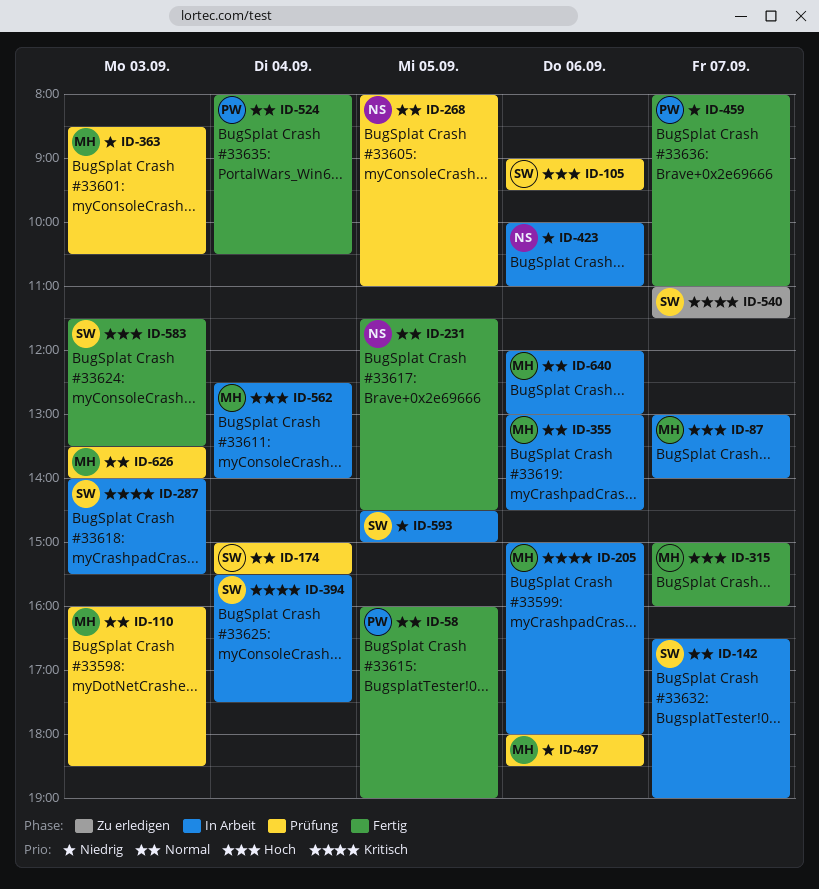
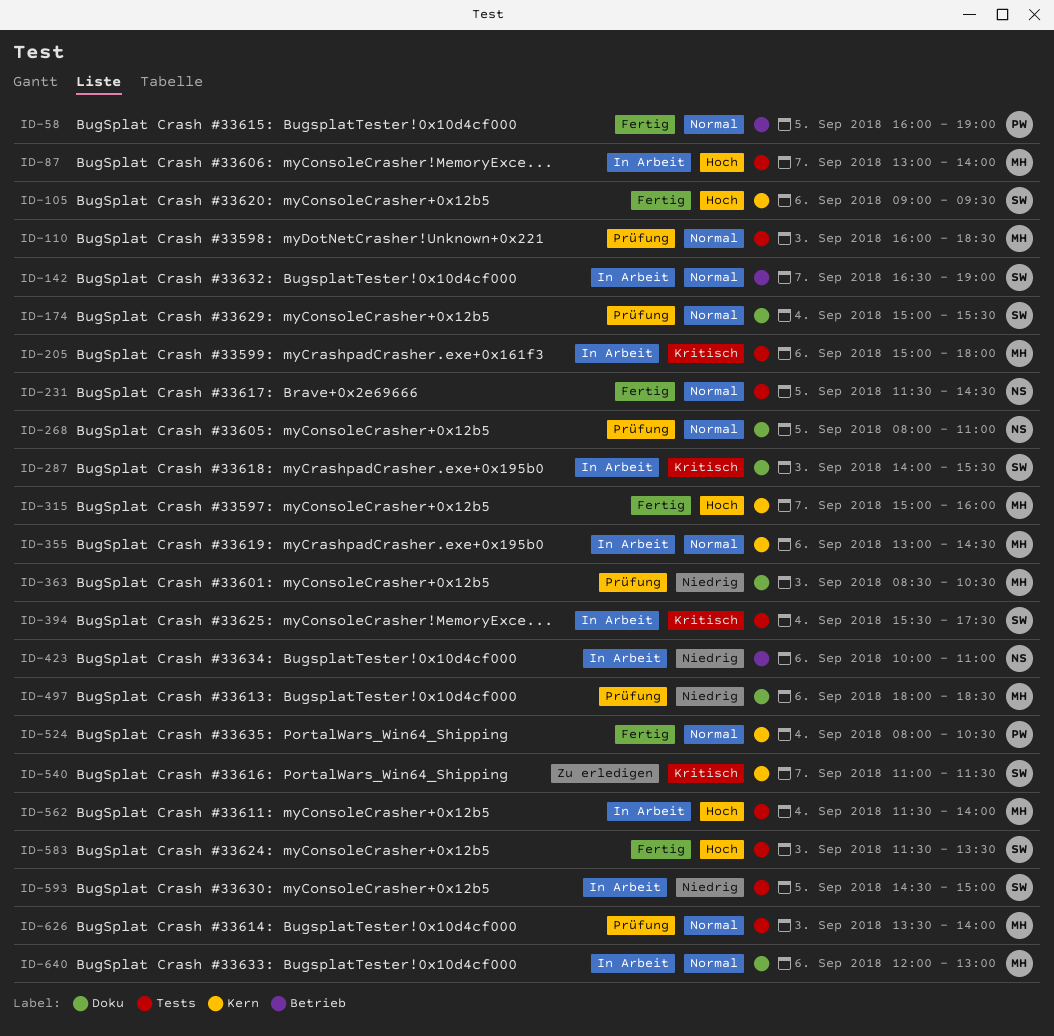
ID-105, status: Prüfung -> Fertig
ID-459: present -> none
ID-562, begins: 12:30 -> 11:30

